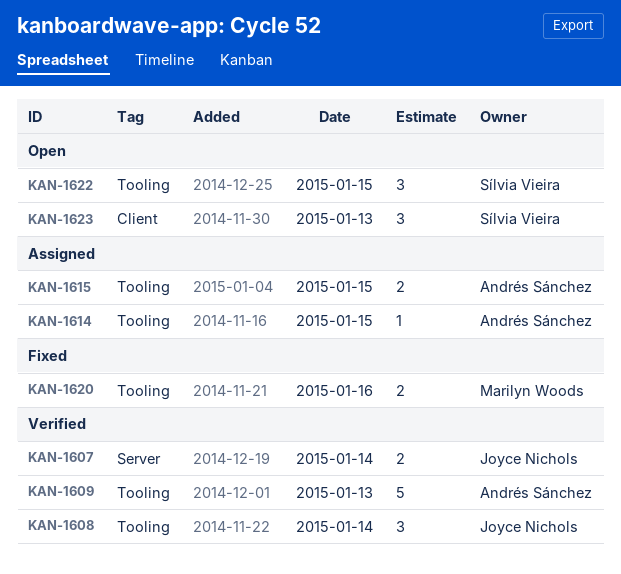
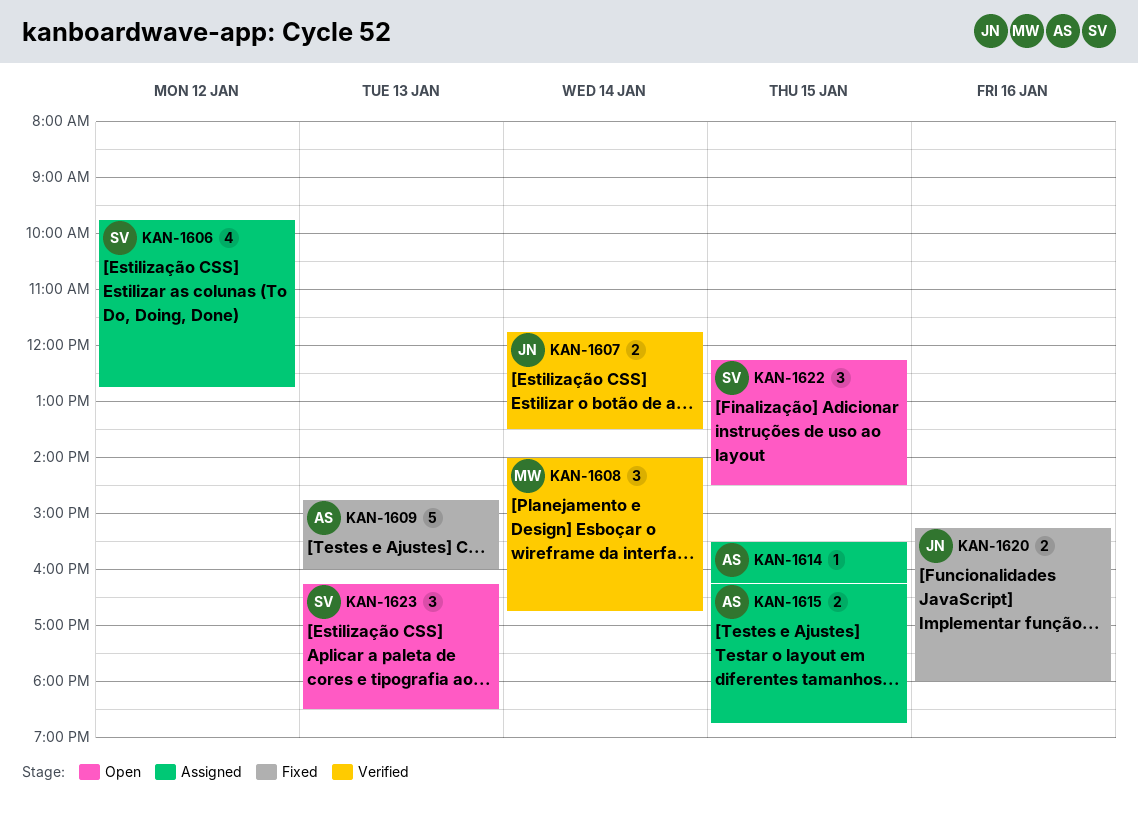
KAN-1606: none -> present
KAN-1608, owner: Joyce Nichols -> Marilyn Woods
KAN-1609, status: Verified -> Fixed
KAN-1620, owner: Marilyn Woods -> Joyce Nichols

